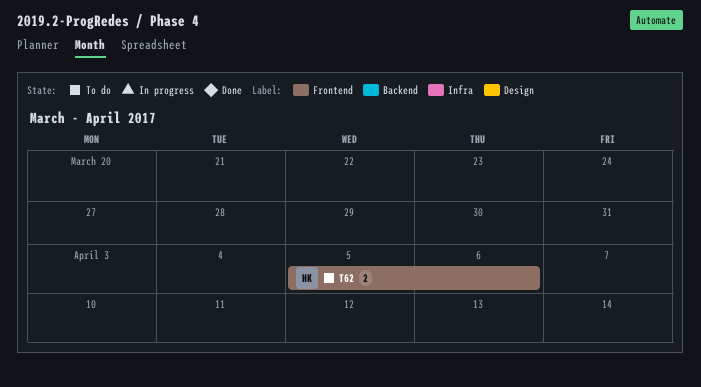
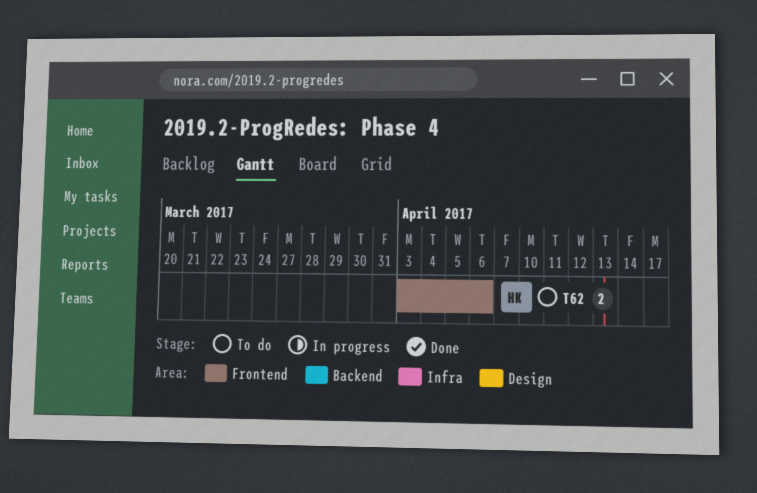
T62, start: Apr 5 -> Apr 3

